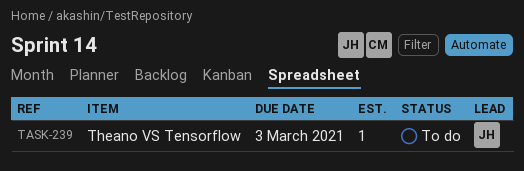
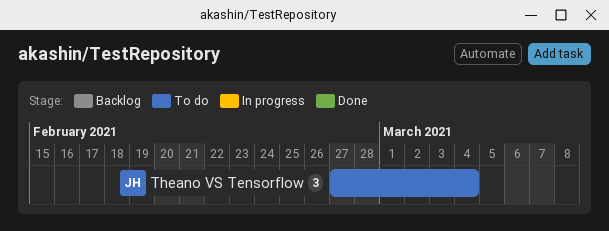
Theano VS Tensorflow, estimate: 1 -> 3
Theano VS Tensorflow, due: Mar 3 -> Mar 4

